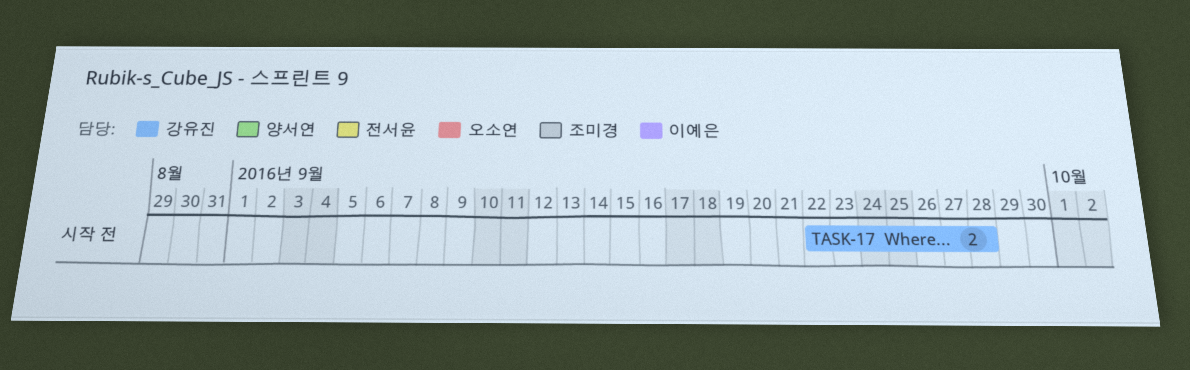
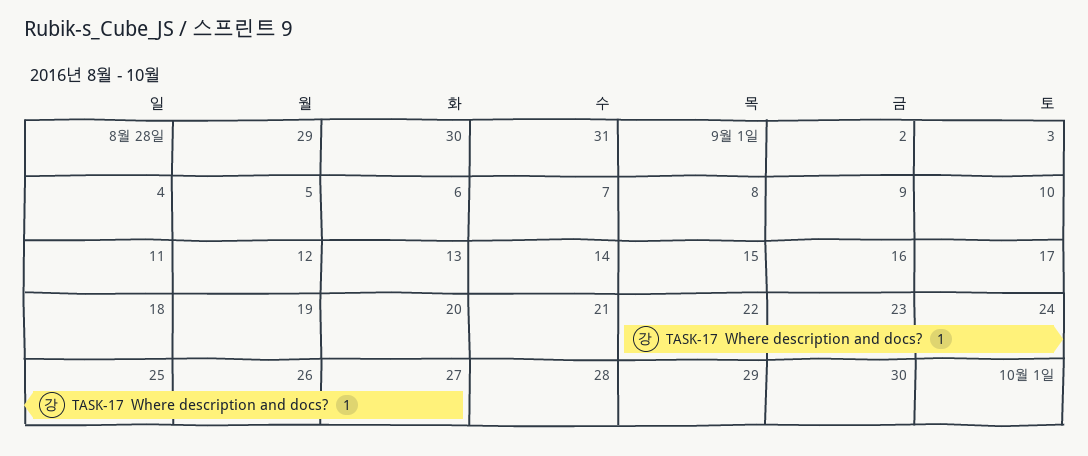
TASK-17, estimate: 2 -> 1
TASK-17, due: Sep 28 -> Sep 27

